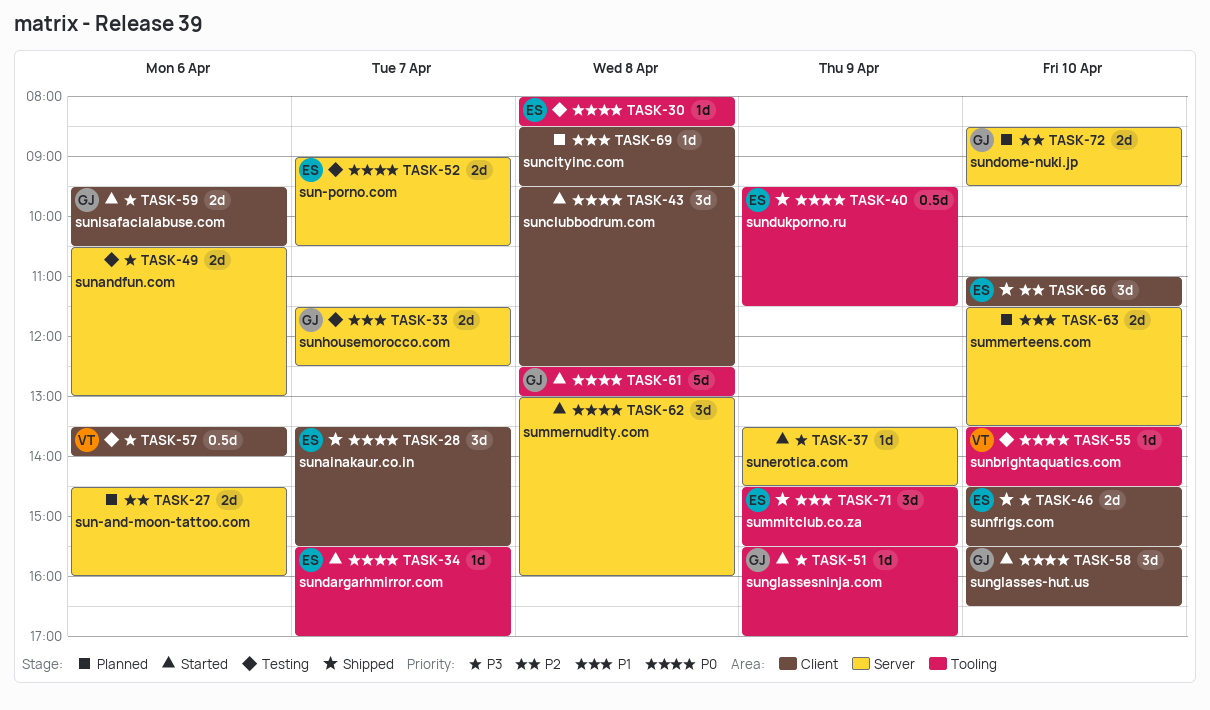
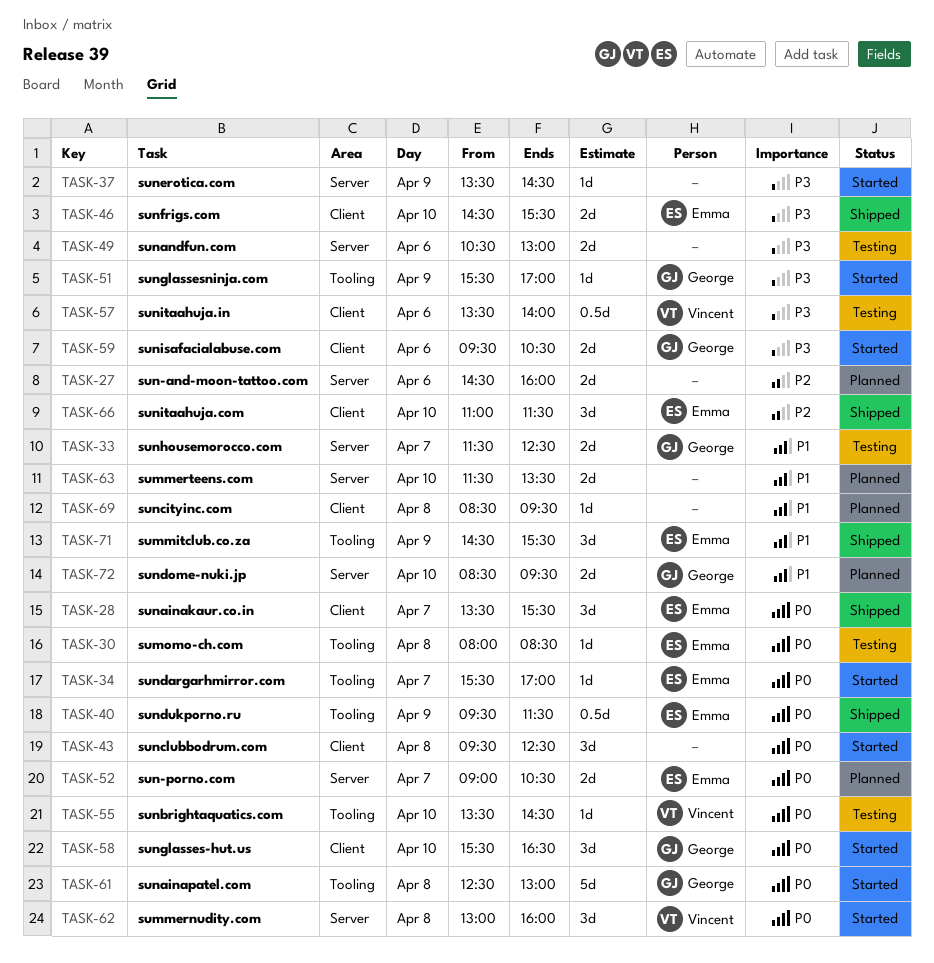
TASK-52, status: Testing -> Planned
TASK-62, owner: none -> Vincent
TASK-72, priority: P2 -> P1

